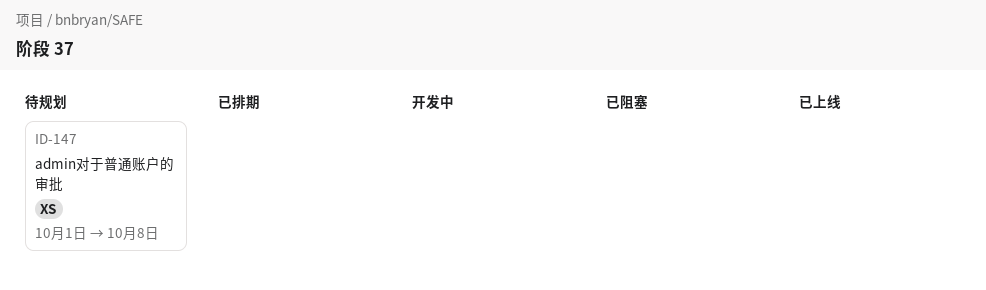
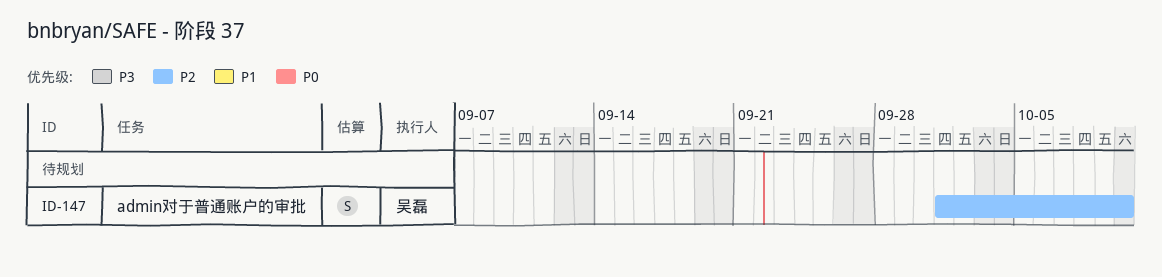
ID-147, estimate: XS -> S
ID-147, due: Oct 8 -> Oct 10

